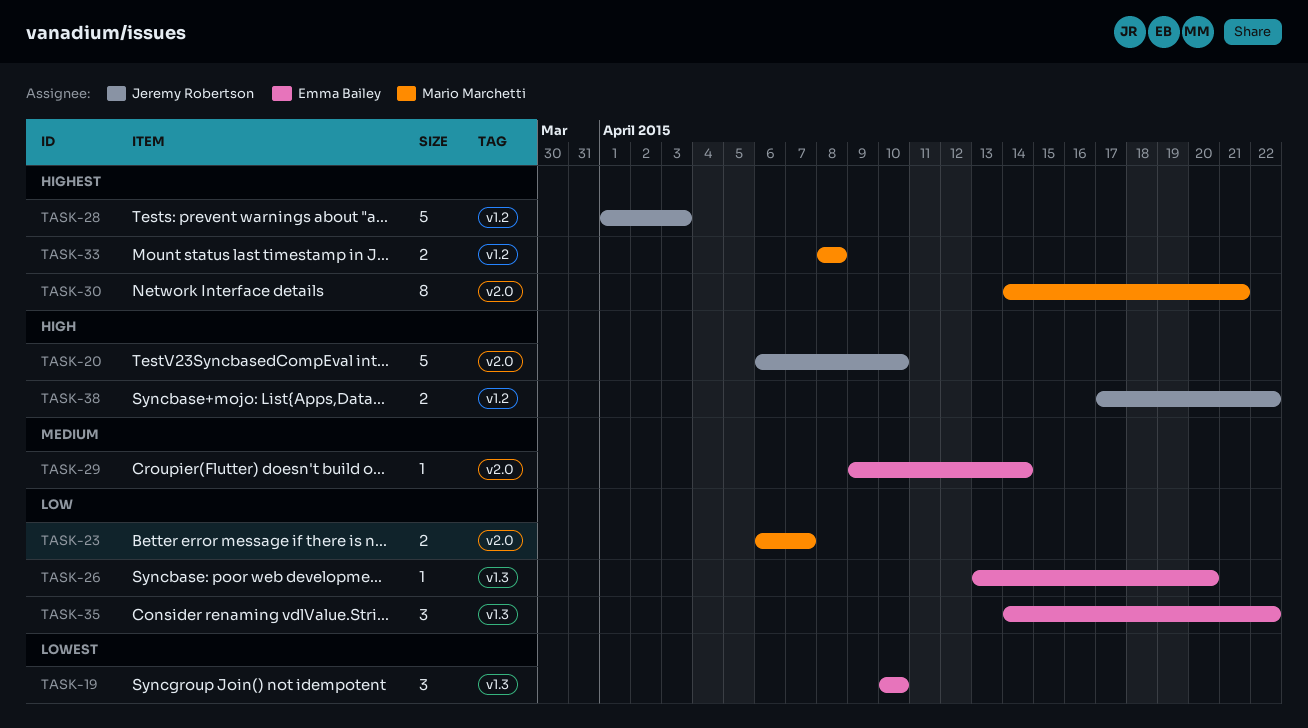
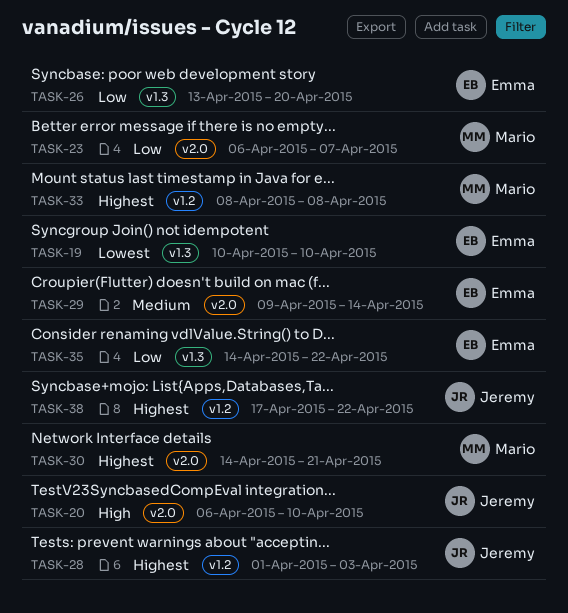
TASK-38, priority: High -> Highest

